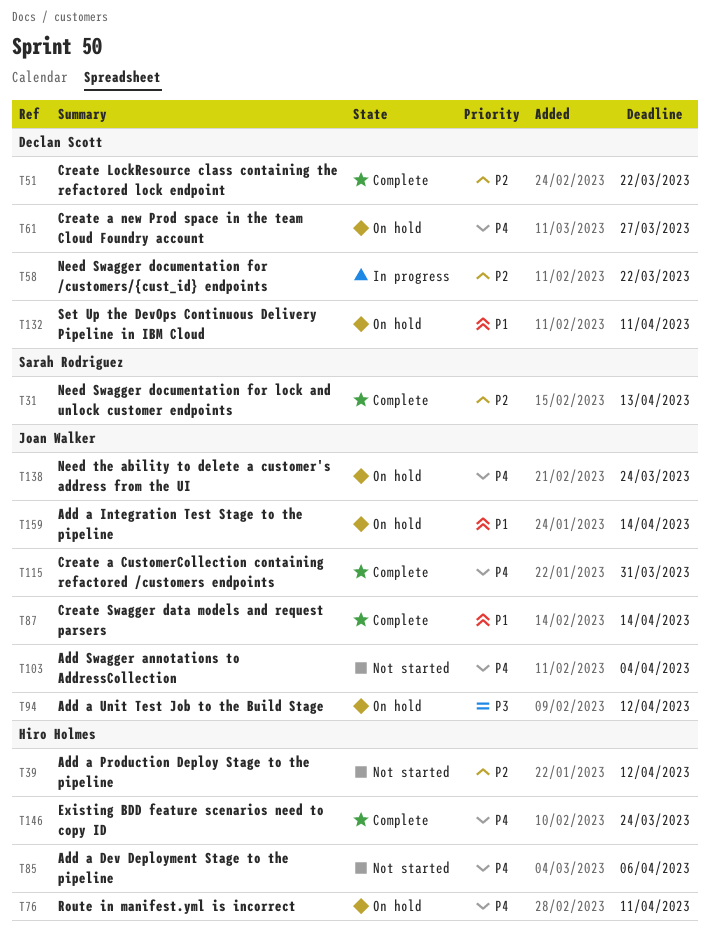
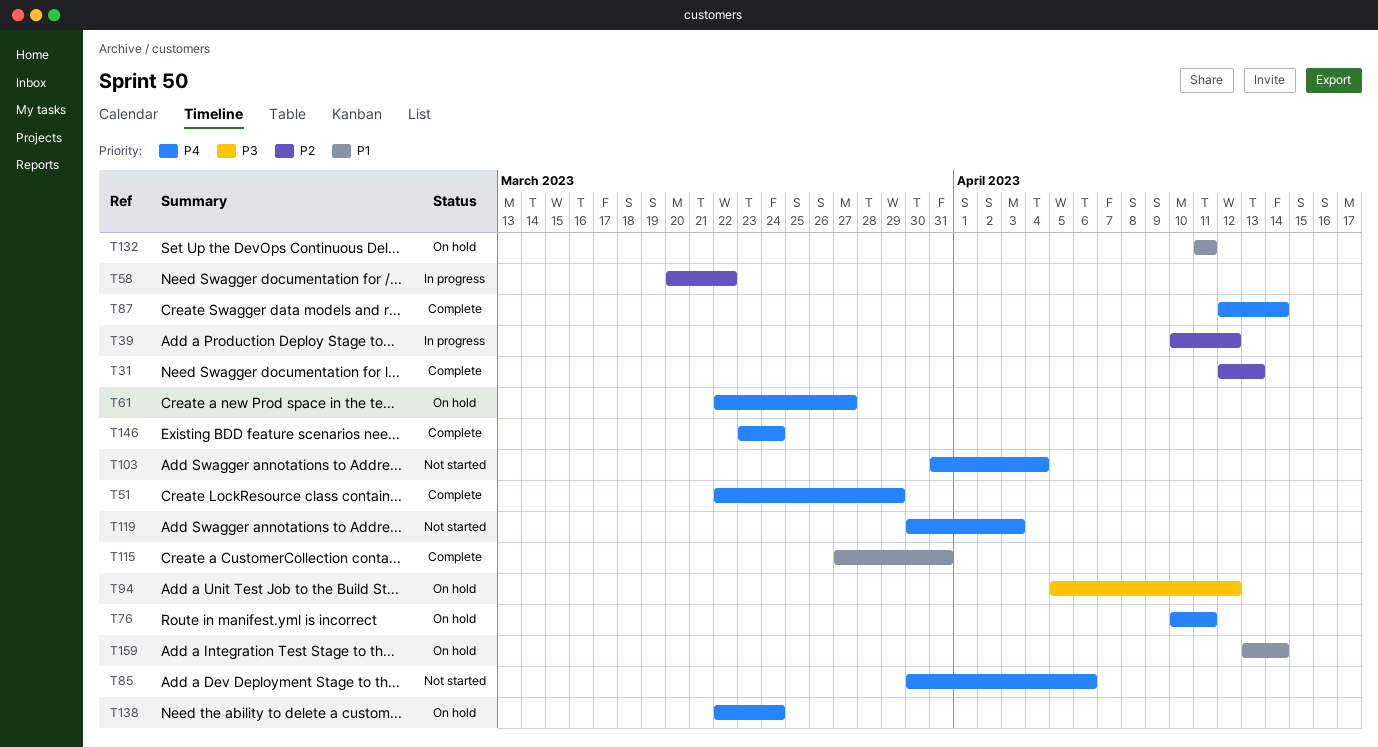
T39, status: Not started -> In progress
T51, priority: P2 -> P4
T51, due: Mar 22 -> Mar 29
T87, priority: P1 -> P4
T115, priority: P4 -> P1
T119: none -> present

